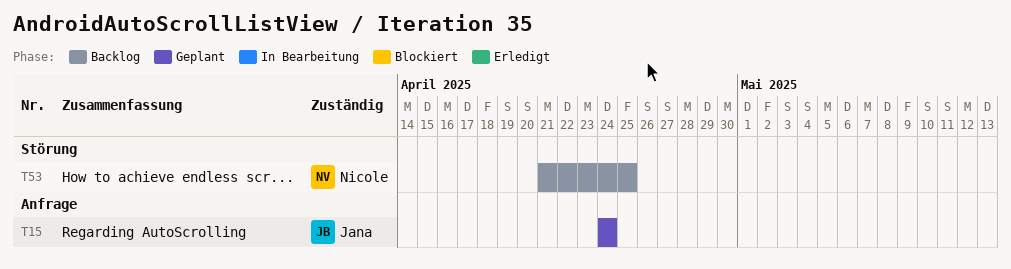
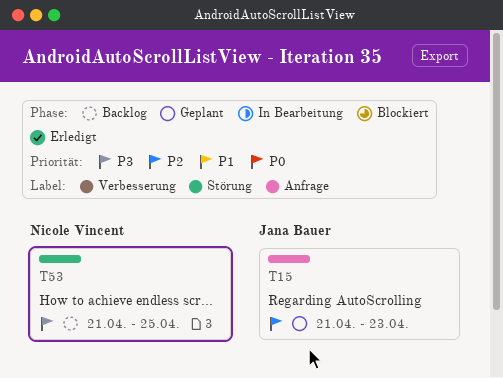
T15, start: Apr 24 -> Apr 21
T15, due: Apr 24 -> Apr 23

